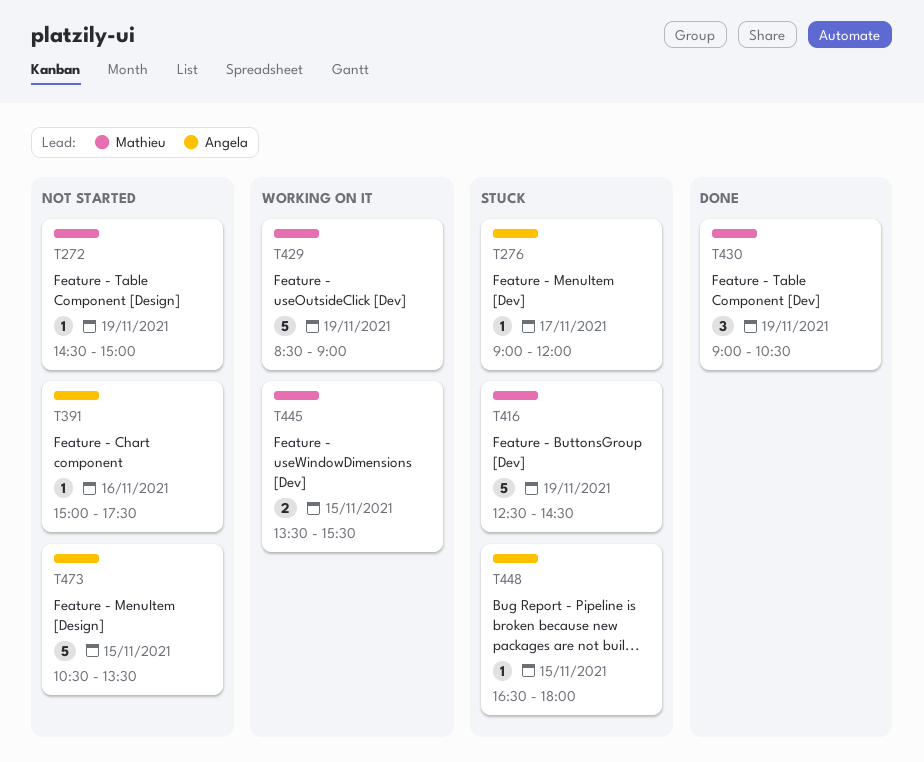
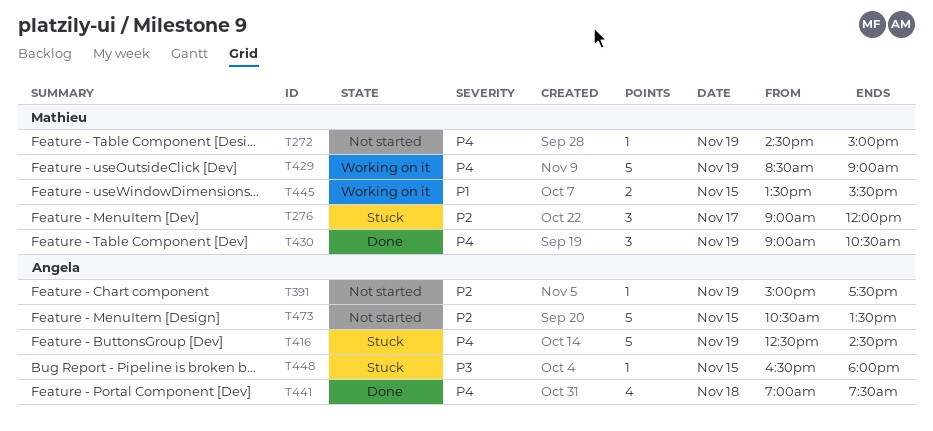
T276, owner: Angela -> Mathieu
T276, estimate: 1 -> 3
T391, day: Nov 16 -> Nov 19
T416, owner: Mathieu -> Angela
T441: none -> present

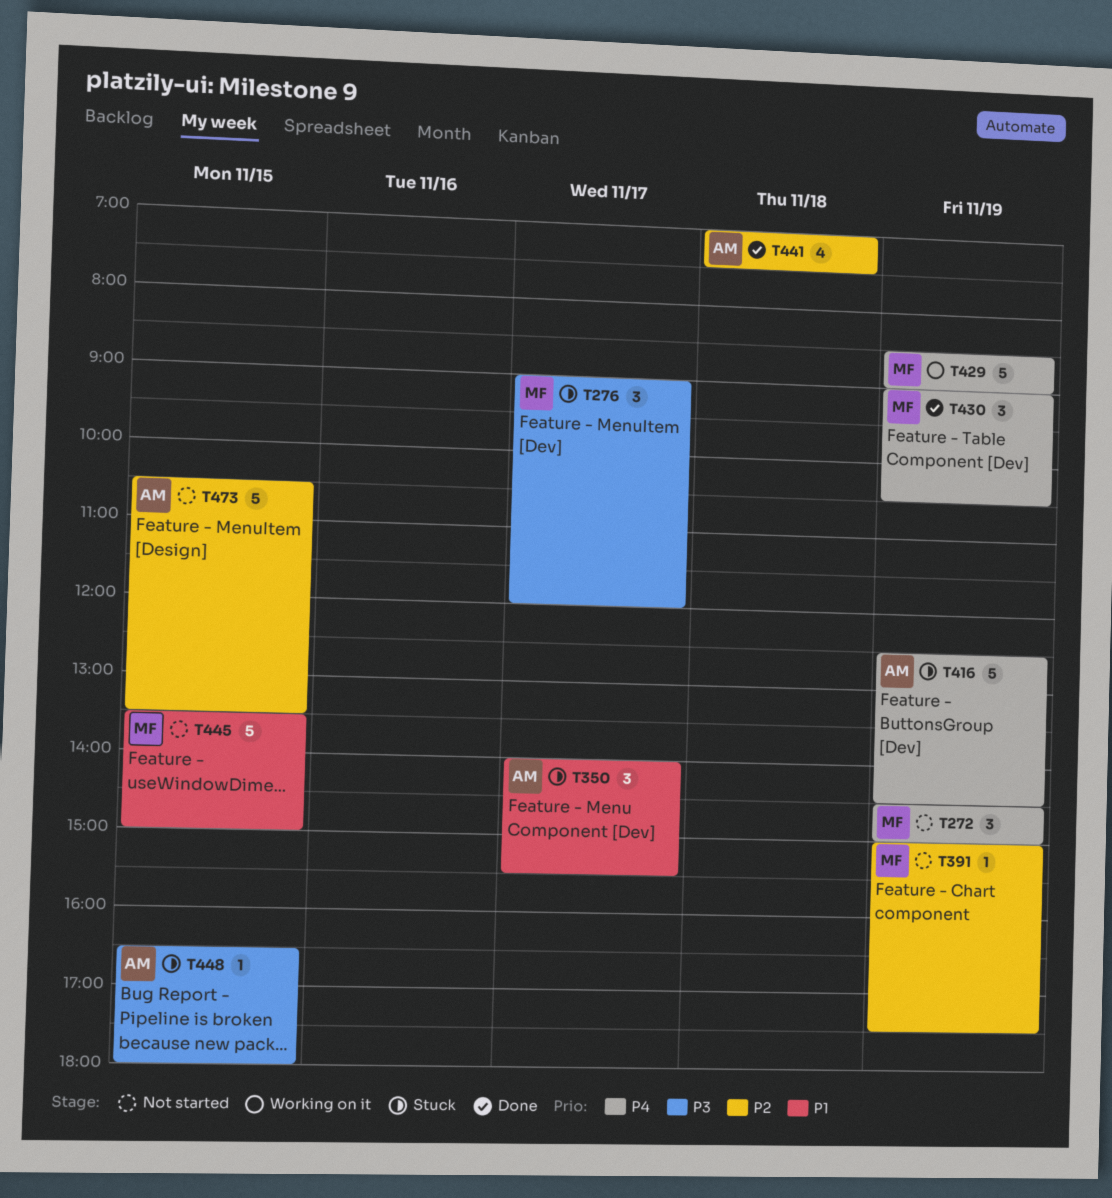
T272, estimate: 1 -> 3
T276, priority: P2 -> P3
T350: none -> present
T391, owner: Angela -> Mathieu
T441, priority: P4 -> P2
T445, status: Working on it -> Not started
T445, estimate: 2 -> 5
T445, ends: 15:30 -> 15:00

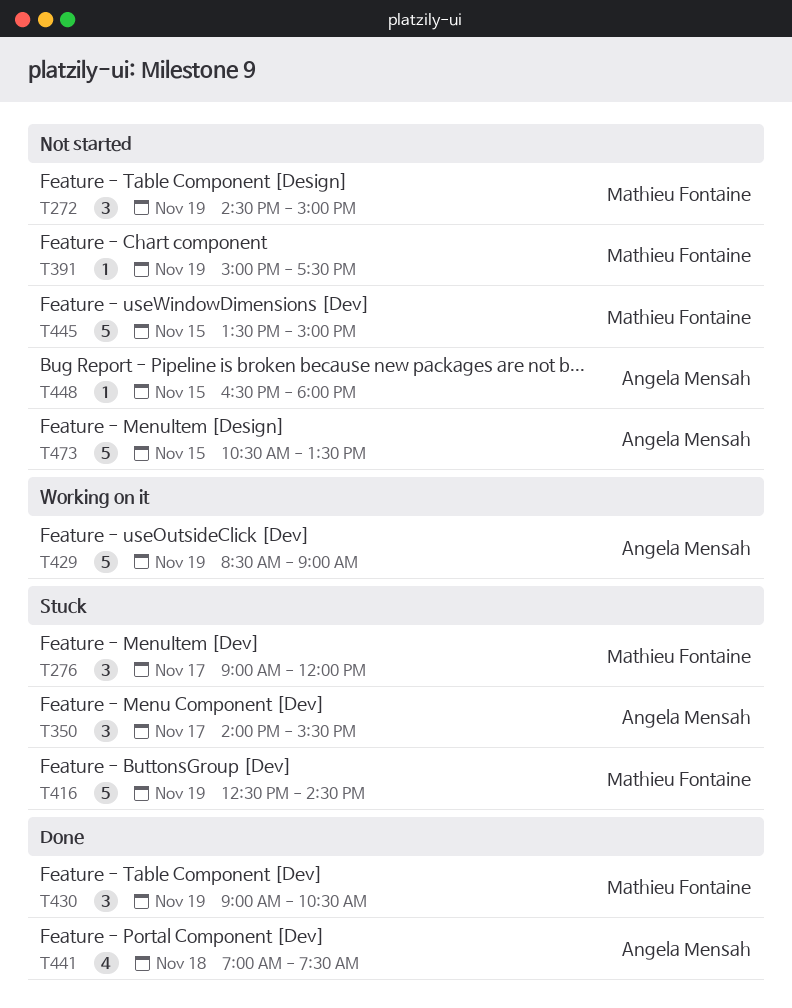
T416, owner: Angela Mensah -> Mathieu Fontaine
T429, owner: Mathieu Fontaine -> Angela Mensah
T448, status: Stuck -> Not started

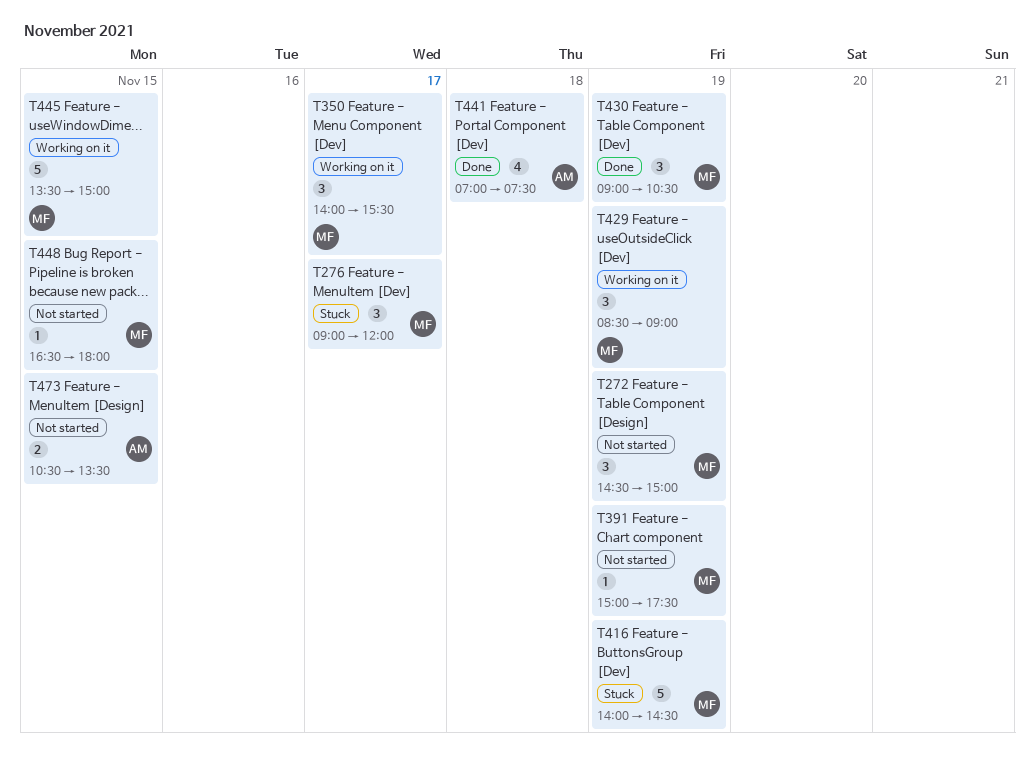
T350, status: Stuck -> Working on it
T350, owner: Angela Mensah -> Mathieu Fontaine
T416, begins: 12:30 -> 14:00
T429, owner: Angela Mensah -> Mathieu Fontaine
T429, estimate: 5 -> 3
T445, status: Not started -> Working on it
T448, owner: Angela Mensah -> Mathieu Fontaine
T473, estimate: 5 -> 2

